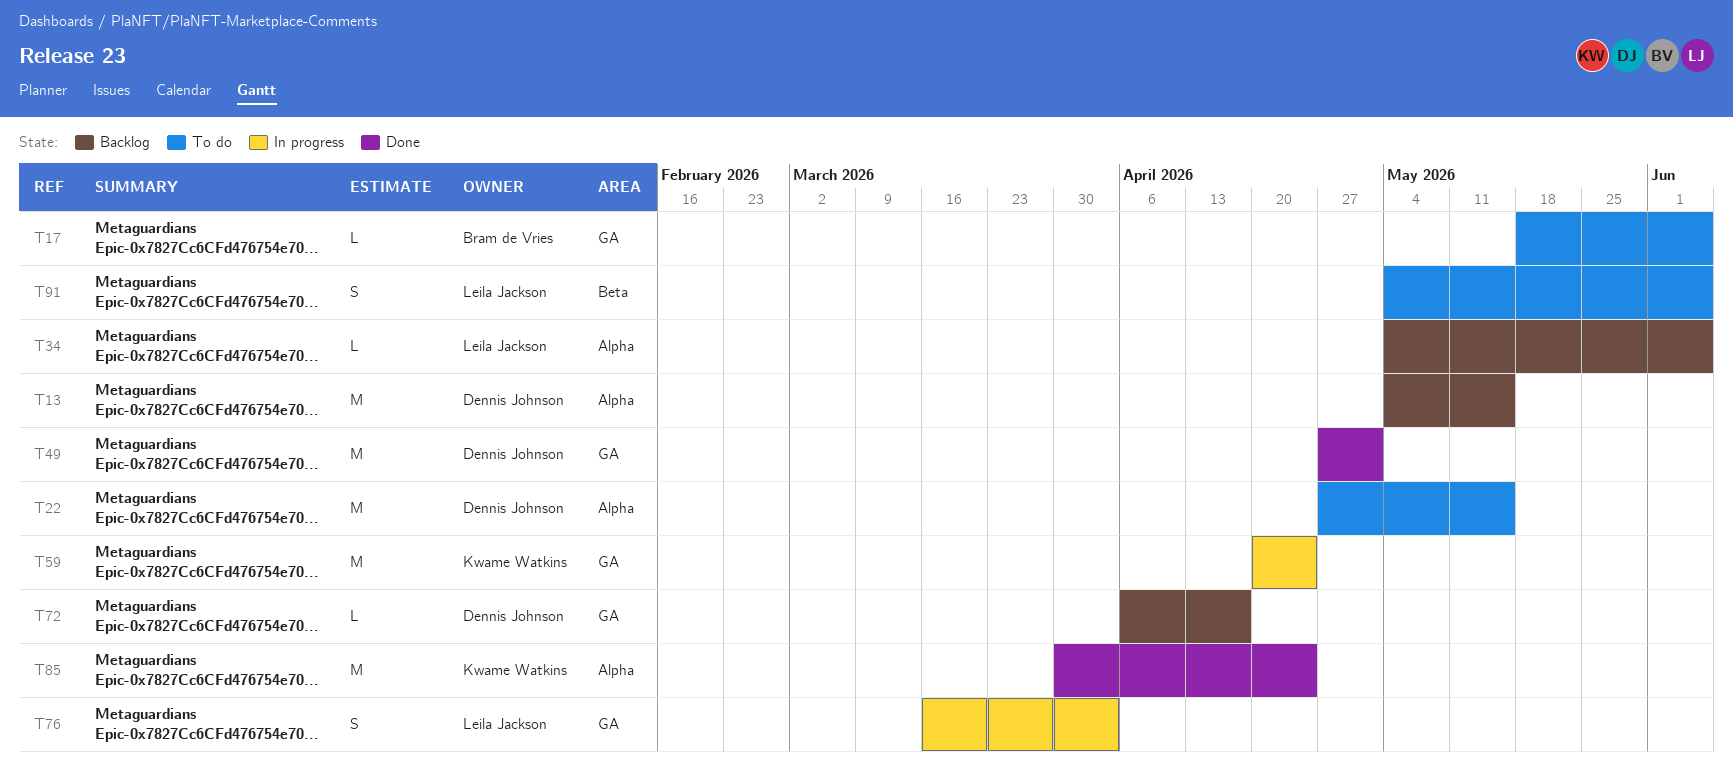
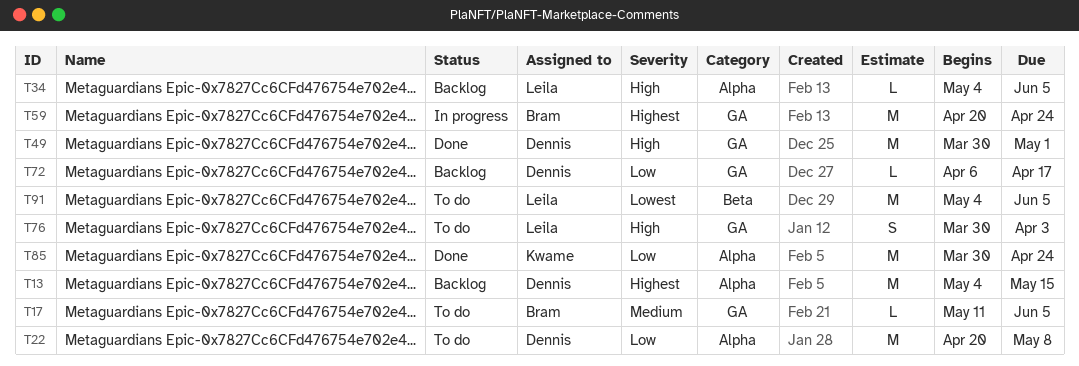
T17, start: May 18 -> May 11
T22, start: Apr 27 -> Apr 20
T22, due: May 15 -> May 8
T49, start: Apr 27 -> Mar 30
T59, owner: Kwame Watkins -> Bram de Vries
T76, status: In progress -> To do
T76, start: Mar 16 -> Mar 30
T91, estimate: S -> M

